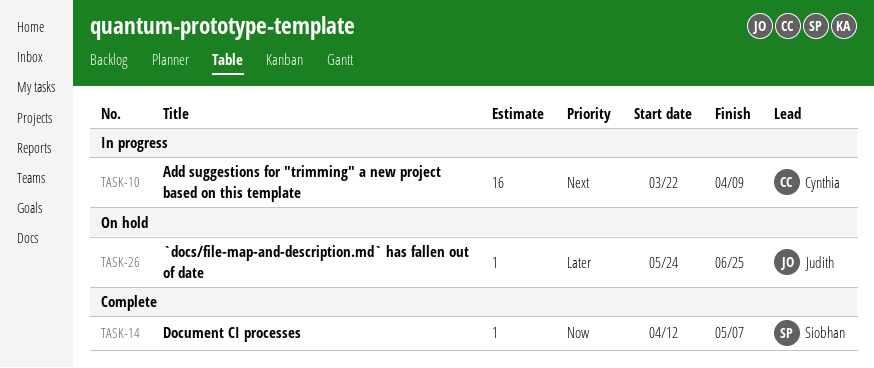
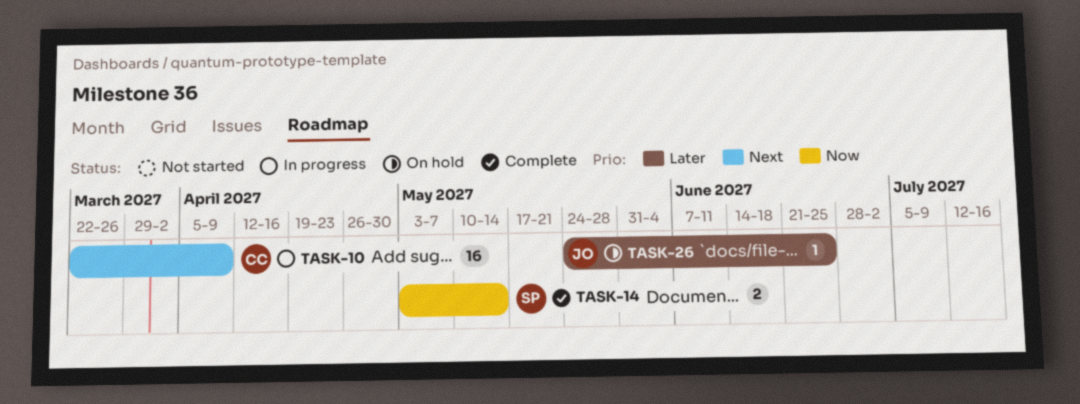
TASK-14, estimate: 1 -> 2
TASK-14, start: Apr 12 -> May 3
TASK-14, due: May 7 -> May 14

